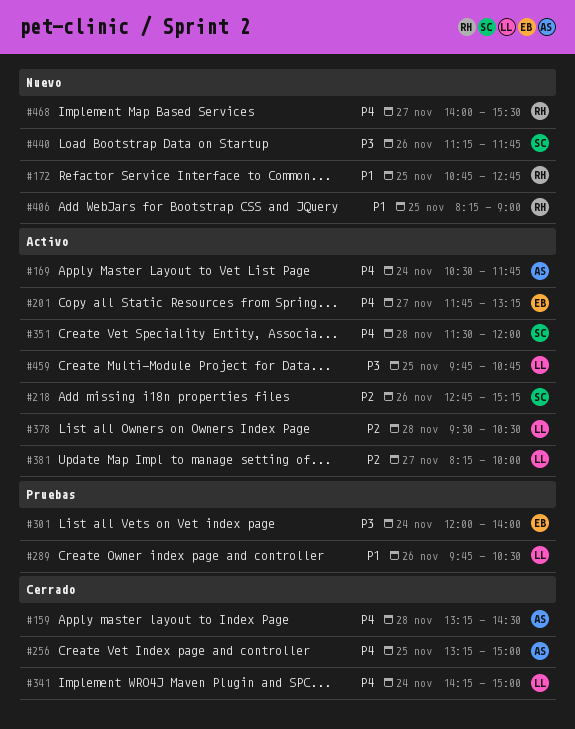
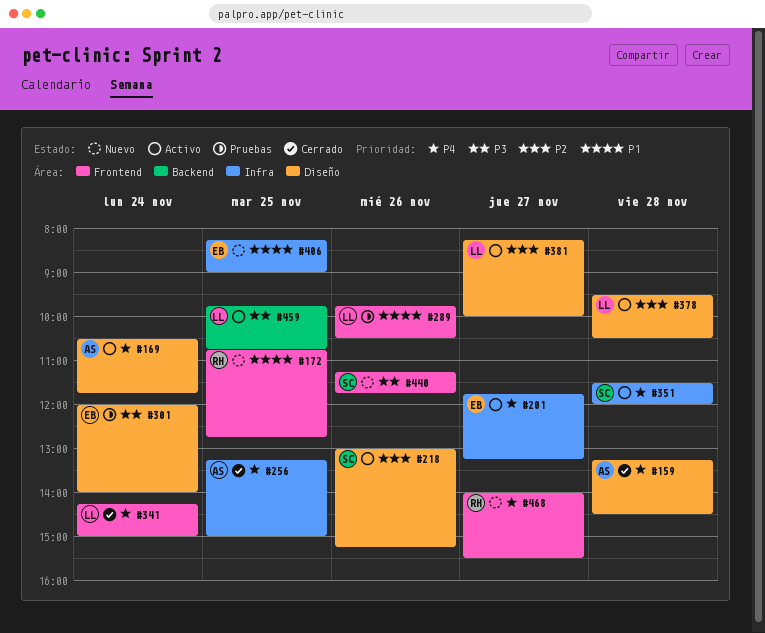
#218, begins: 12:45 -> 13:00
#406, owner: RH -> EB

